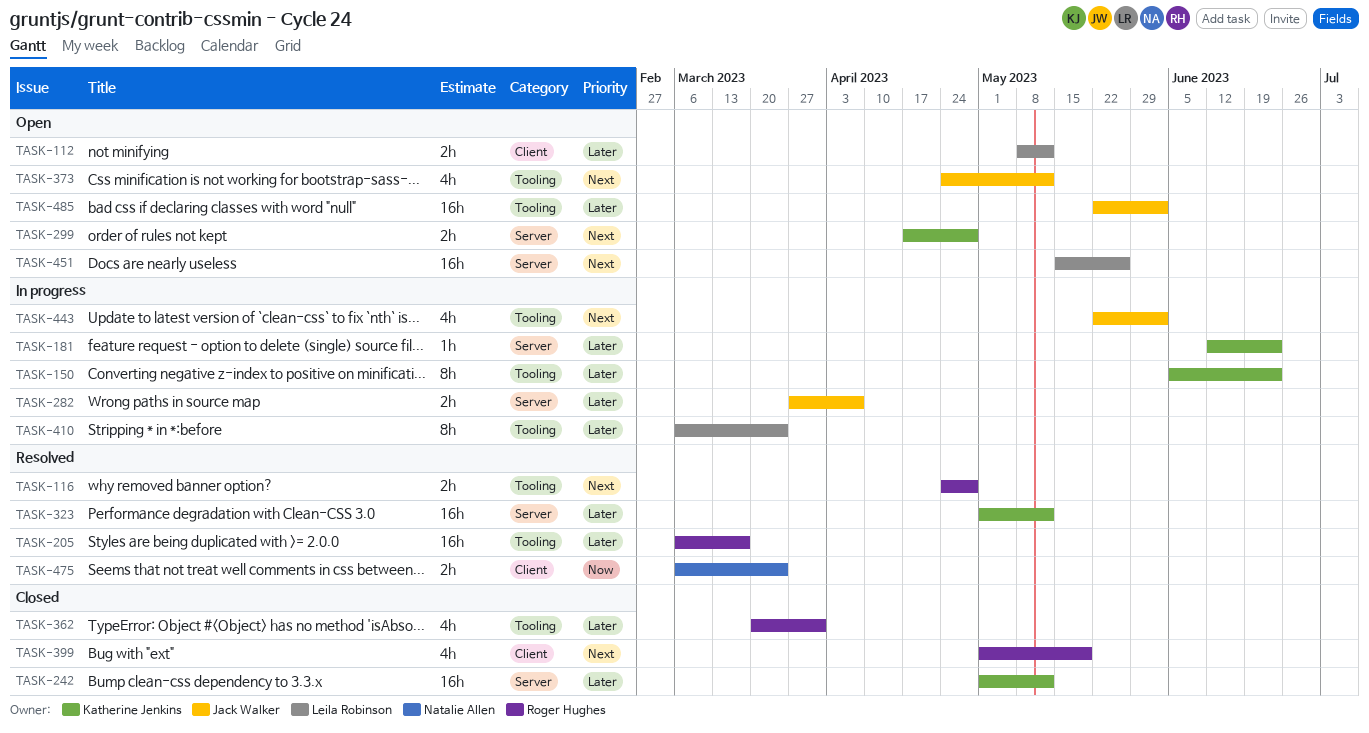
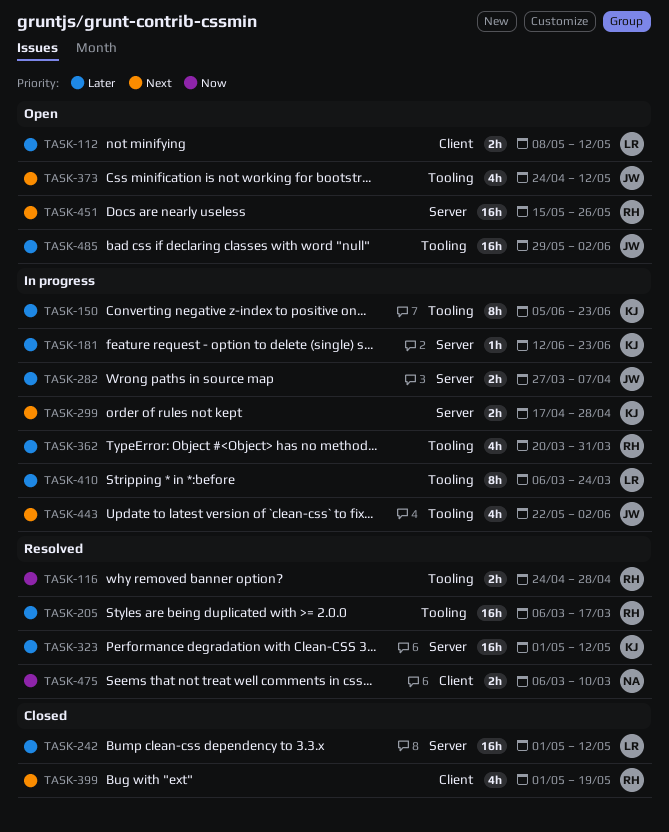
TASK-116, priority: Next -> Now
TASK-242, owner: Katherine Jenkins -> Leila Robinson
TASK-299, status: Open -> In progress
TASK-362, status: Closed -> In progress
TASK-451, owner: Leila Robinson -> Roger Hughes
TASK-475, due: Mar 24 -> Mar 10
TASK-485, start: May 22 -> May 29

